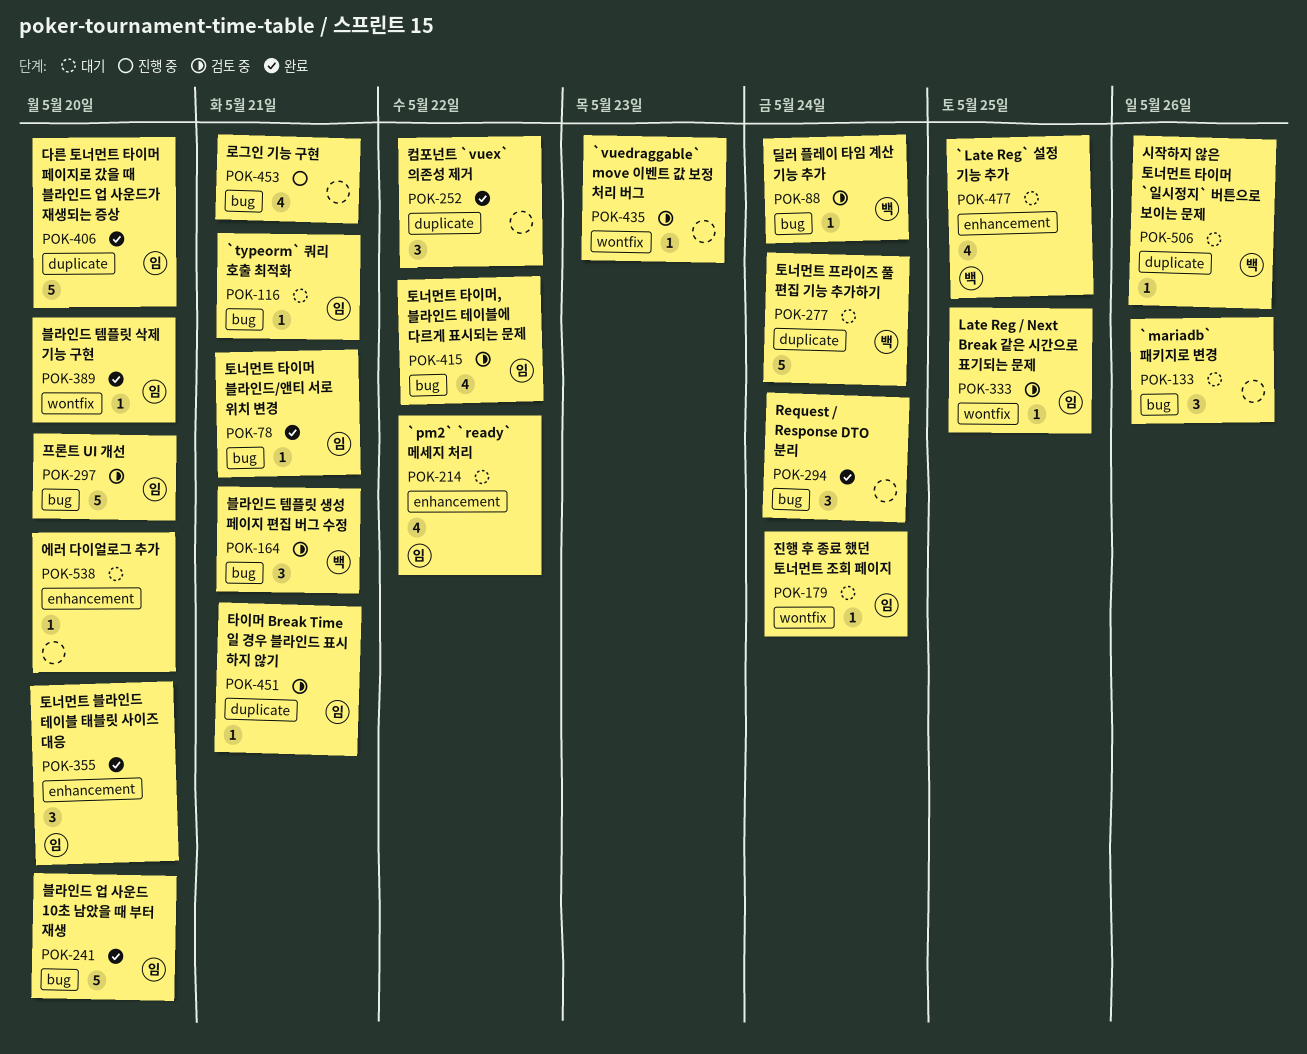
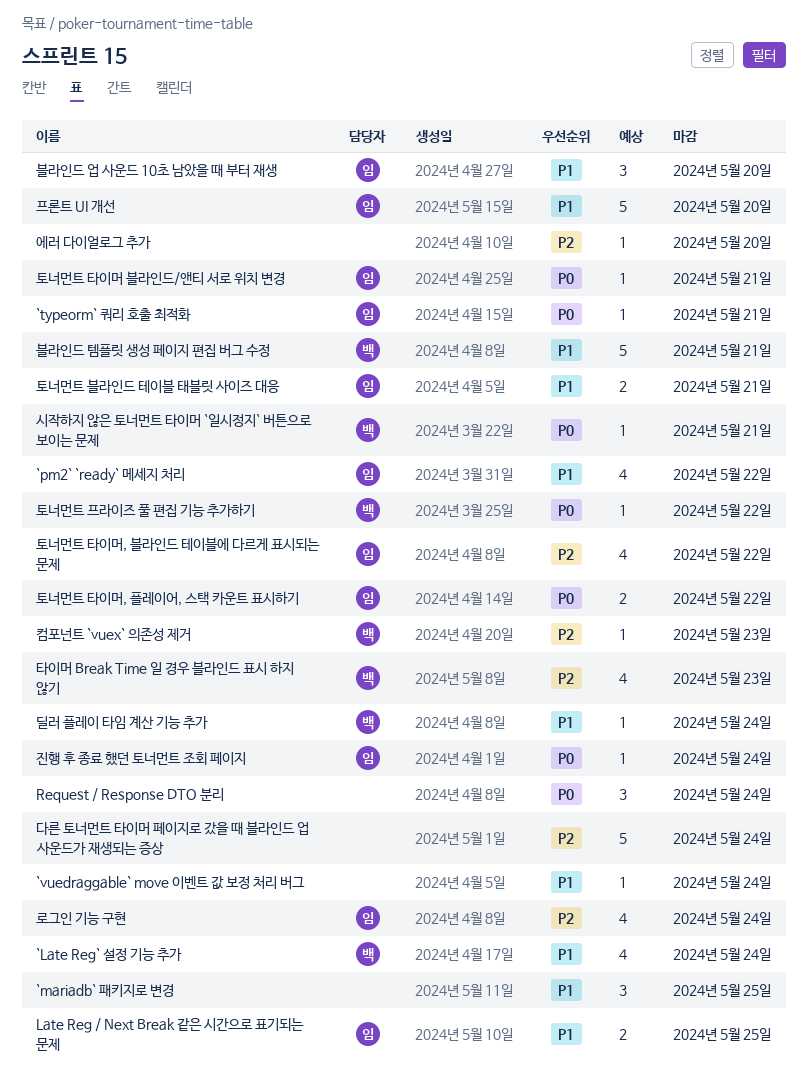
`Late Reg` 설정 기능 추가, due: May 25 -> May 24
`mariadb` 패키지로 변경, due: May 26 -> May 25
`vuedraggable` move 이벤트 값 보정 처리 버그, due: May 23 -> May 24
Late Reg / Next Break 같은 시간으로 표기되는 문제, estimate: 1 -> 2
다른 토너먼트 타이머 페이지로 갔을 때 블라인드 업 사운드가 재생되는 증상, owner: 임 -> none
다른 토너먼트 타이머 페이지로 갔을 때 블라인드 업 사운드가 재생되는 증상, due: May 20 -> May 24
로그인 기능 구현, owner: none -> 임
로그인 기능 구현, due: May 21 -> May 24
블라인드 업 사운드 10초 남았을 때 부터 재생, estimate: 5 -> 3
블라인드 템플릿 삭제 기능 구현: present -> none
블라인드 템플릿 생성 페이지 편집 버그 수정, estimate: 3 -> 5
시작하지 않은 토너먼트 타이머 `일시정지` 버튼으로 보이는 문제, due: May 26 -> May 21
컴포넌트 `vuex` 의존성 제거, owner: none -> 백
컴포넌트 `vuex` 의존성 제거, estimate: 3 -> 1
컴포넌트 `vuex` 의존성 제거, due: May 22 -> May 23
타이머 Break Time 일 경우 블라인드 표시 하지 않기, owner: 임 -> 백
타이머 Break Time 일 경우 블라인드 표시 하지 않기, estimate: 1 -> 4
타이머 Break Time 일 경우 블라인드 표시 하지 않기, due: May 21 -> May 23
토너먼트 블라인드 테이블 태블릿 사이즈 대응, estimate: 3 -> 2
토너먼트 블라인드 테이블 태블릿 사이즈 대응, due: May 20 -> May 21
토너먼트 타이머, 플레이어, 스택 카운트 표시하기: none -> present
토너먼트 프라이즈 풀 편집 기능 추가하기, estimate: 5 -> 1
토너먼트 프라이즈 풀 편집 기능 추가하기, due: May 24 -> May 22

